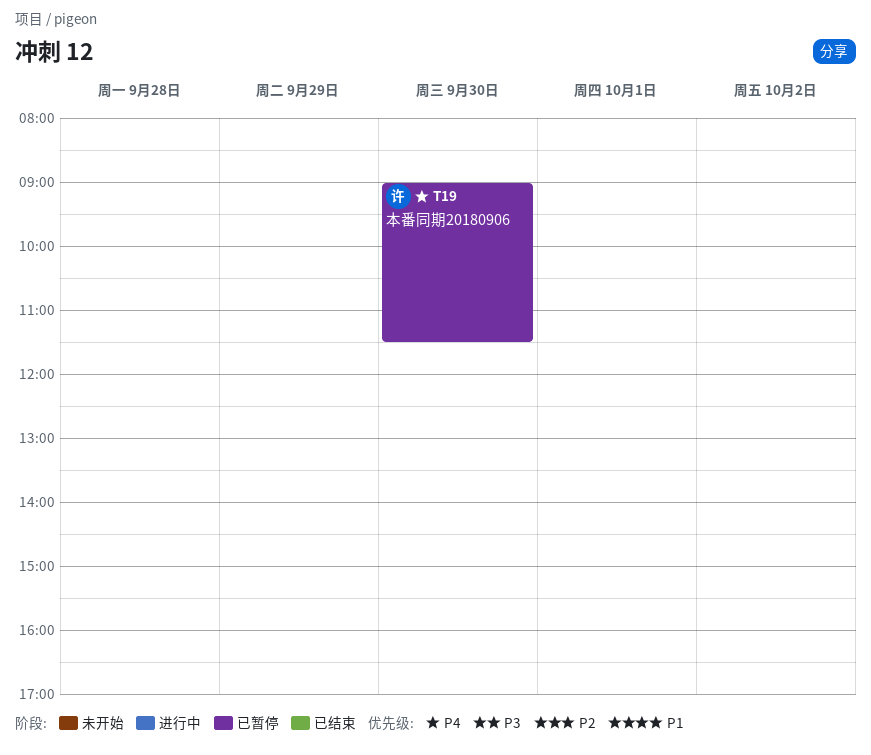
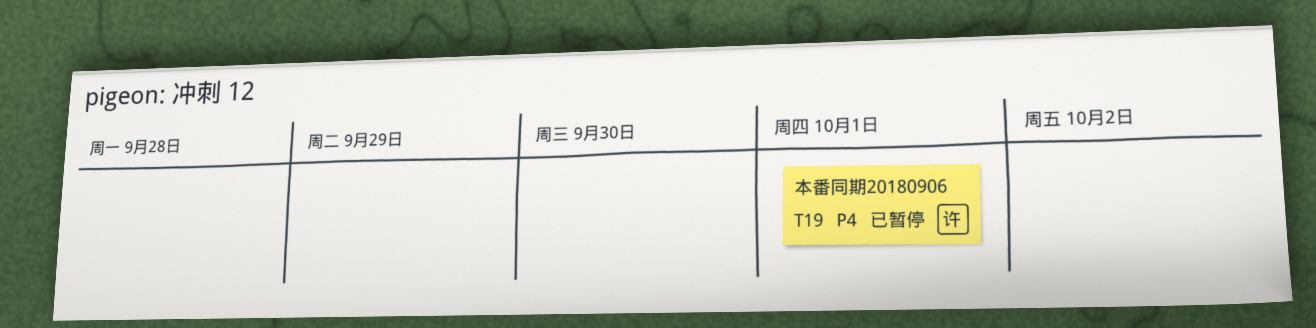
T19, day: Sep 30 -> Oct 1

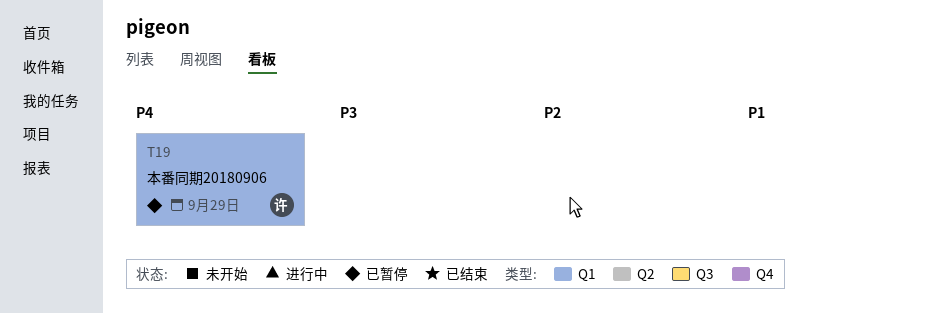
T19, day: Oct 1 -> Sep 29

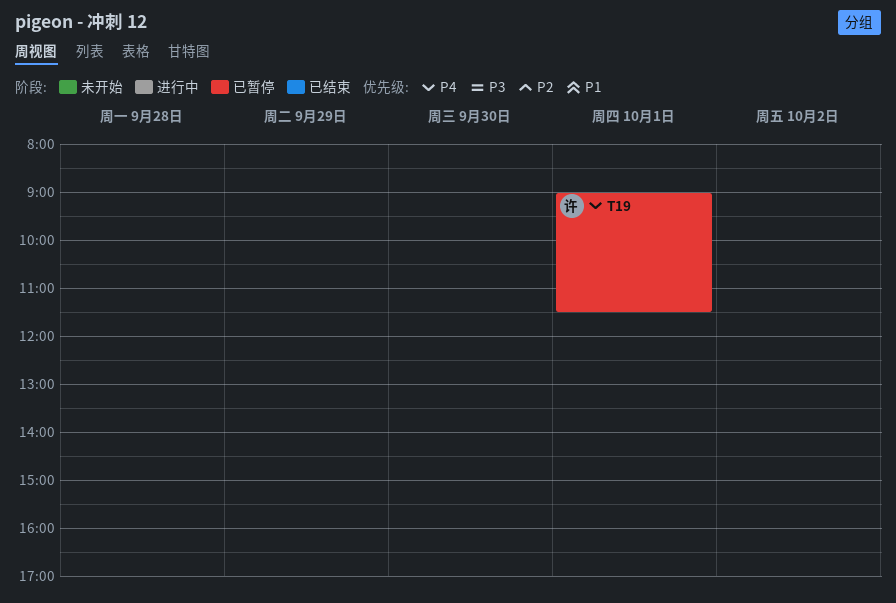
T19, day: Sep 29 -> Oct 1

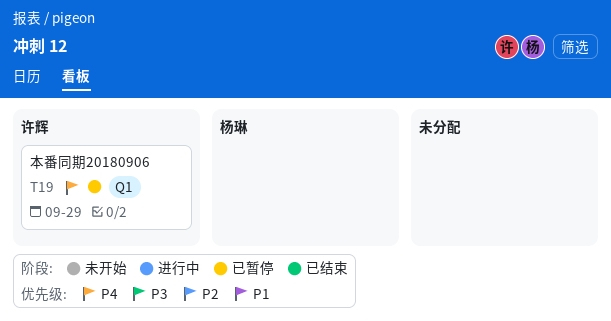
T19, day: Oct 1 -> Sep 29

